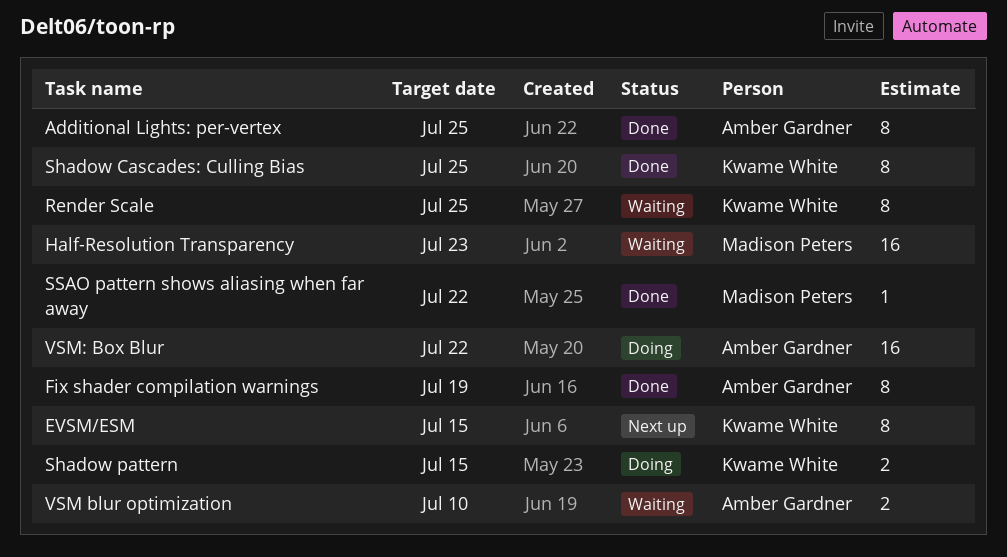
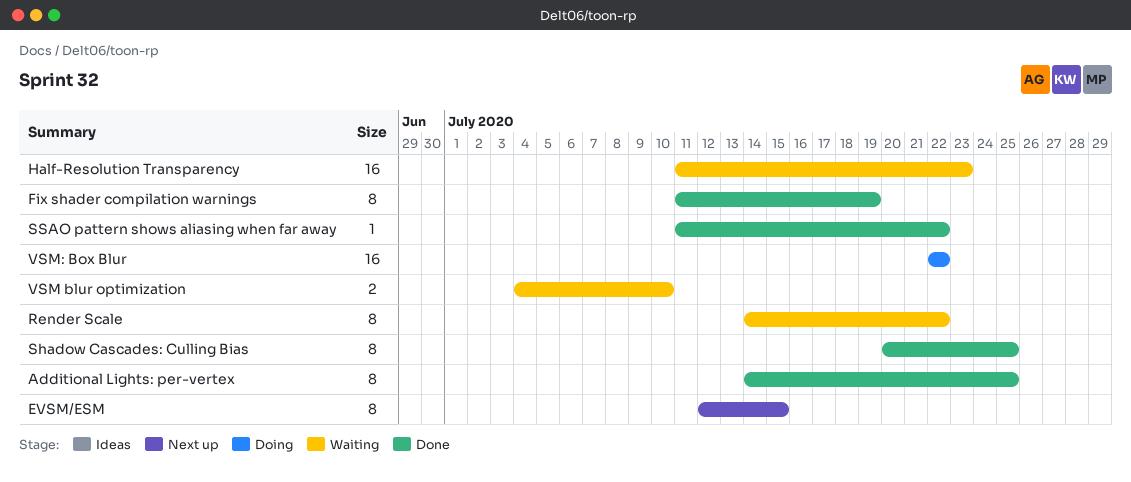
Render Scale, due: Jul 25 -> Jul 22
Shadow pattern: present -> none

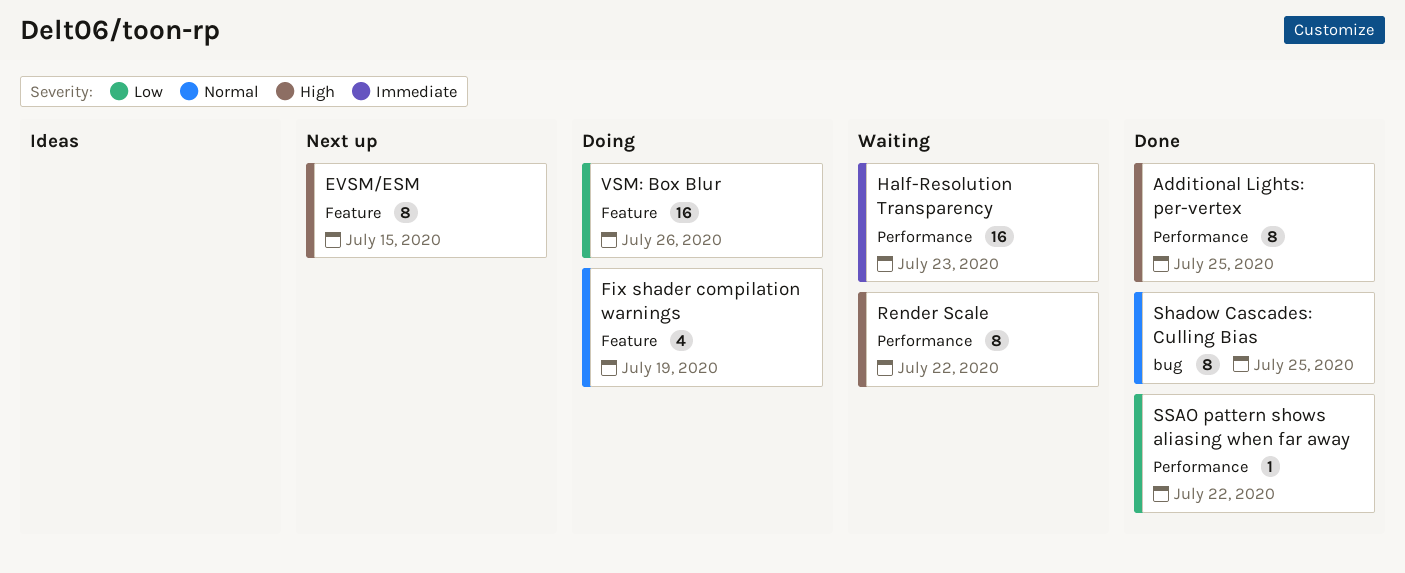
Fix shader compilation warnings, status: Done -> Doing
Fix shader compilation warnings, estimate: 8 -> 4
VSM blur optimization: present -> none
VSM: Box Blur, due: Jul 22 -> Jul 26

